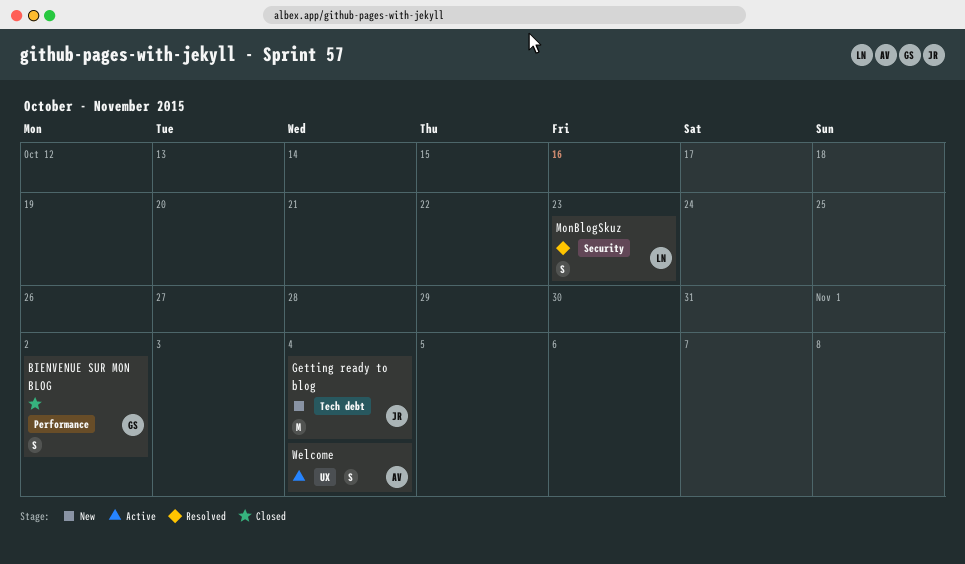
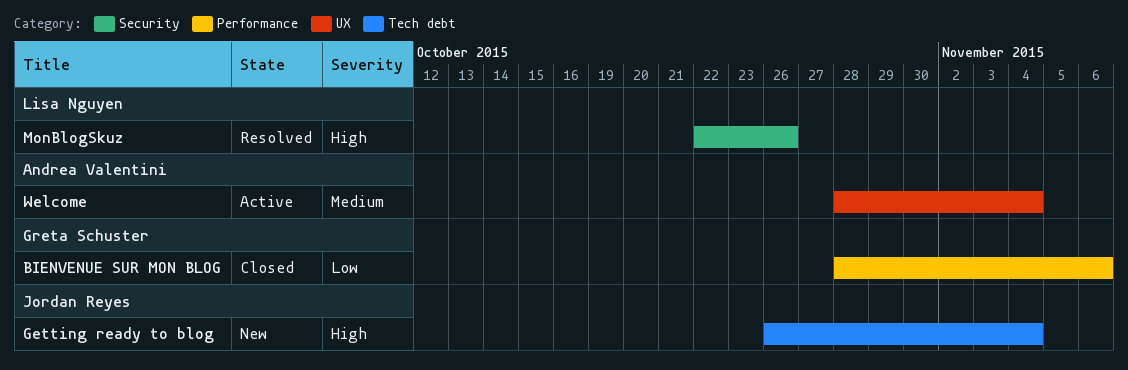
BIENVENUE SUR MON BLOG, due: Nov 2 -> Nov 6
MonBlogSkuz, due: Oct 23 -> Oct 26

